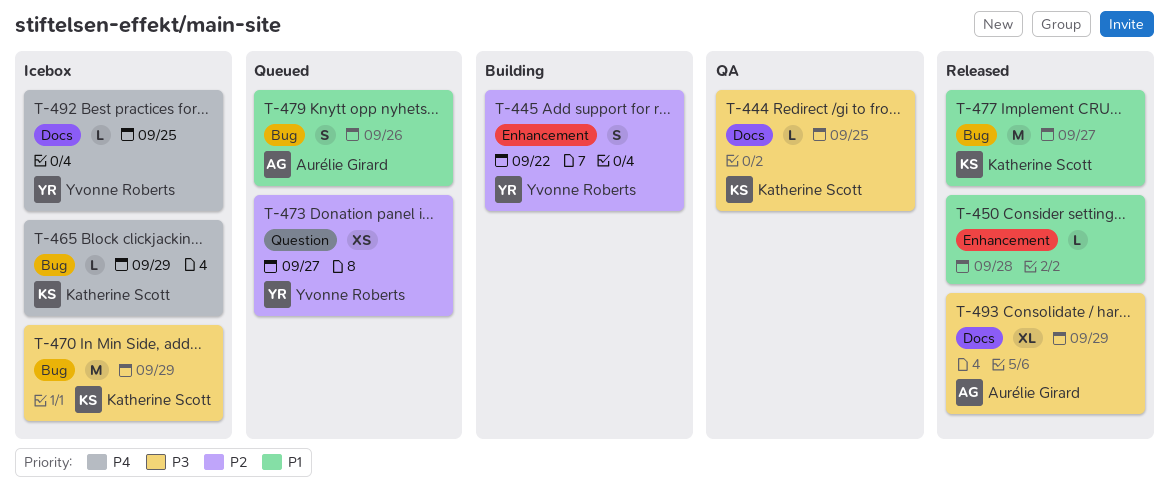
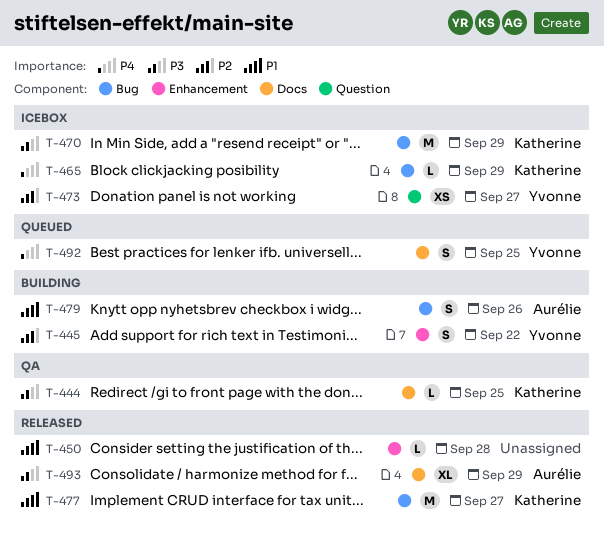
T-473, status: Queued -> Icebox
T-479, status: Queued -> Building
T-492, status: Icebox -> Queued
T-492, estimate: L -> S

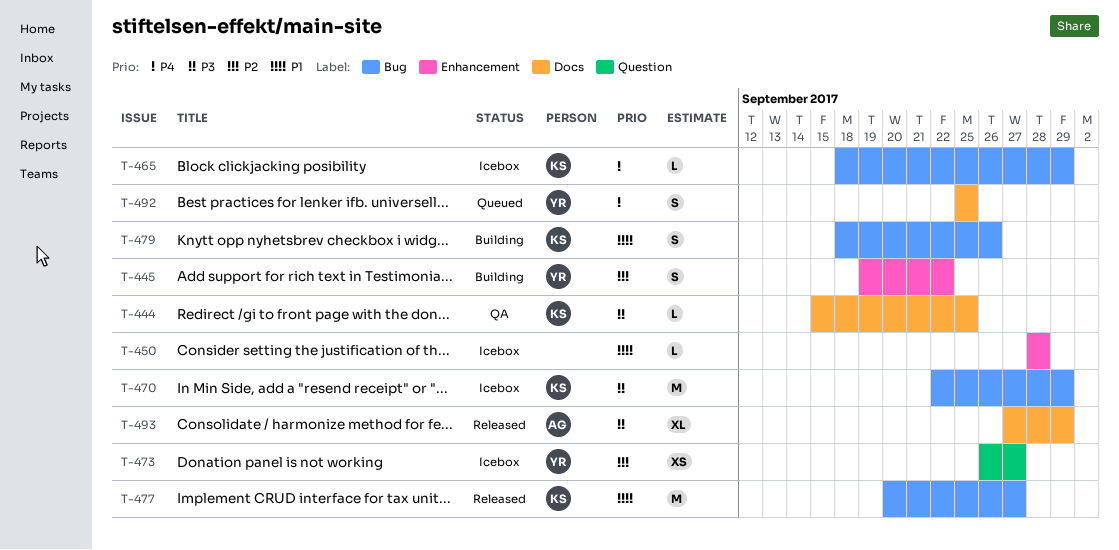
T-450, status: Released -> Icebox
T-479, owner: Aurélie -> Katherine

